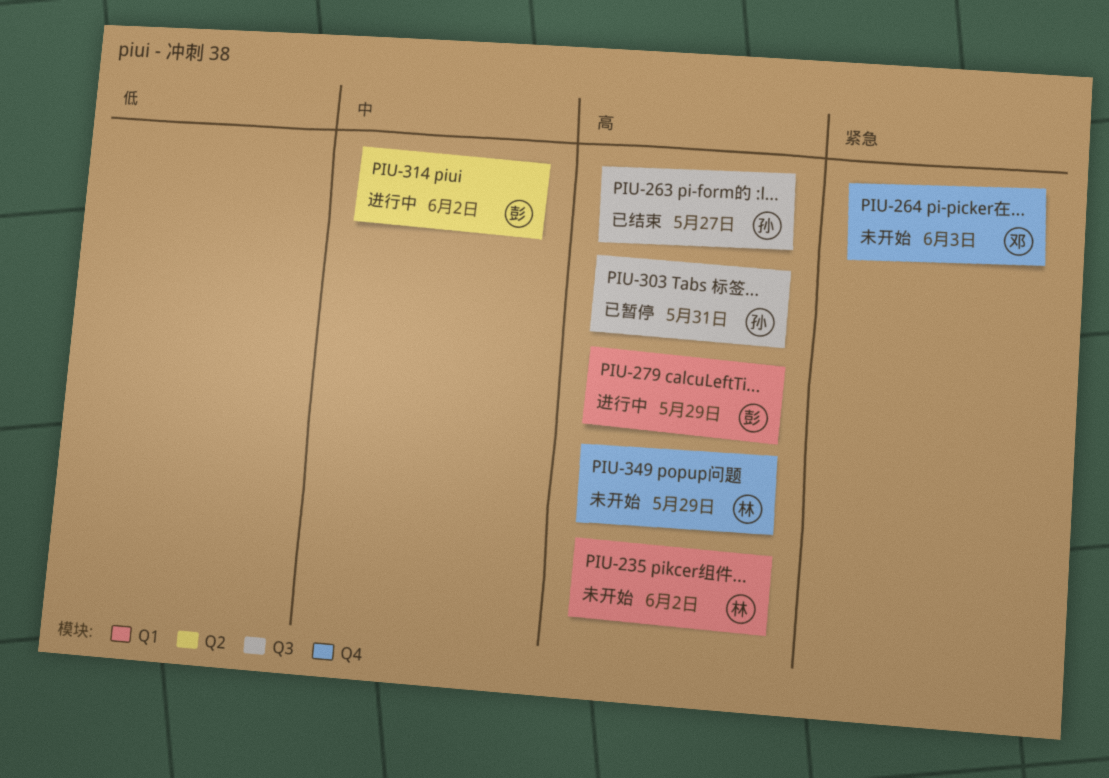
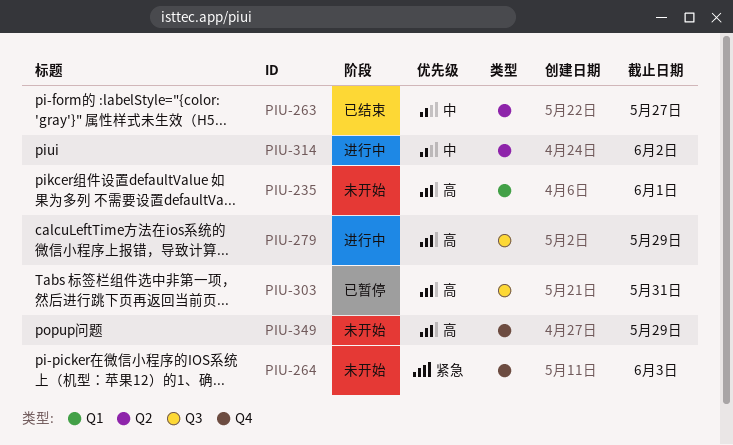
PIU-235, due: Jun 2 -> Jun 1
PIU-263, priority: 高 -> 中
PIU-263, label: Q3 -> Q2
PIU-279, label: Q1 -> Q3

